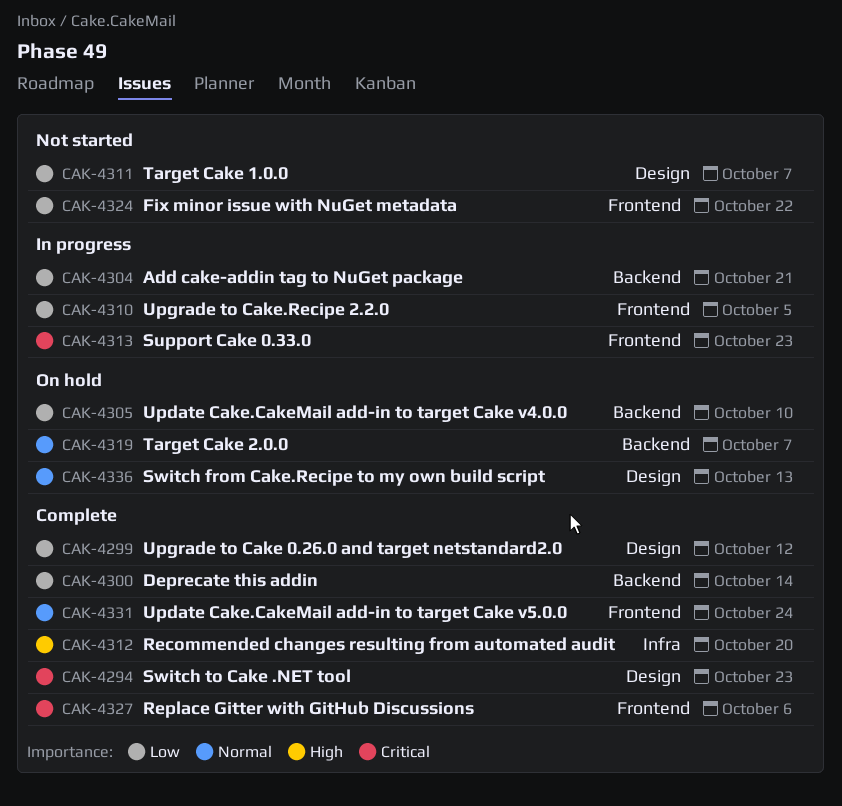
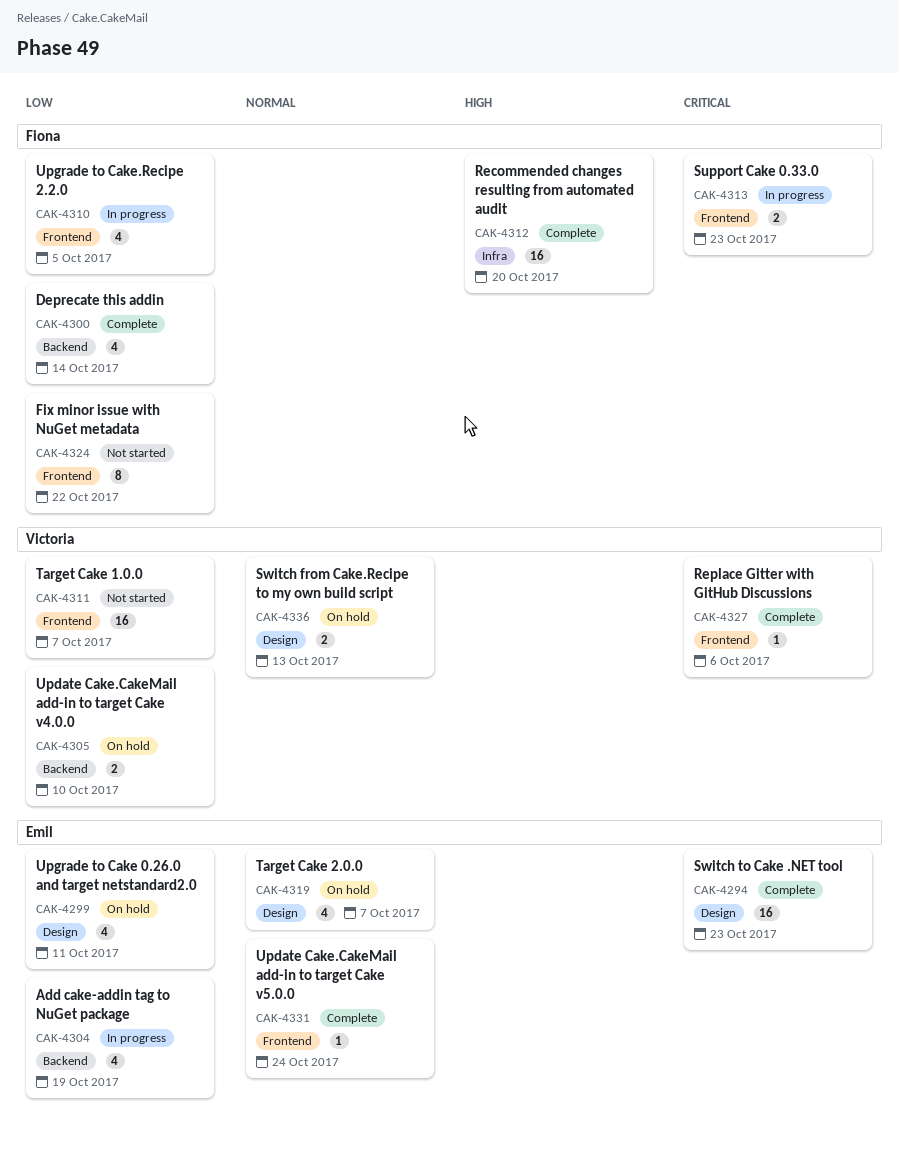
CAK-4299, status: Complete -> On hold
CAK-4299, due: Oct 12 -> Oct 11
CAK-4304, due: Oct 21 -> Oct 19
CAK-4311, label: Design -> Frontend
CAK-4319, label: Backend -> Design

